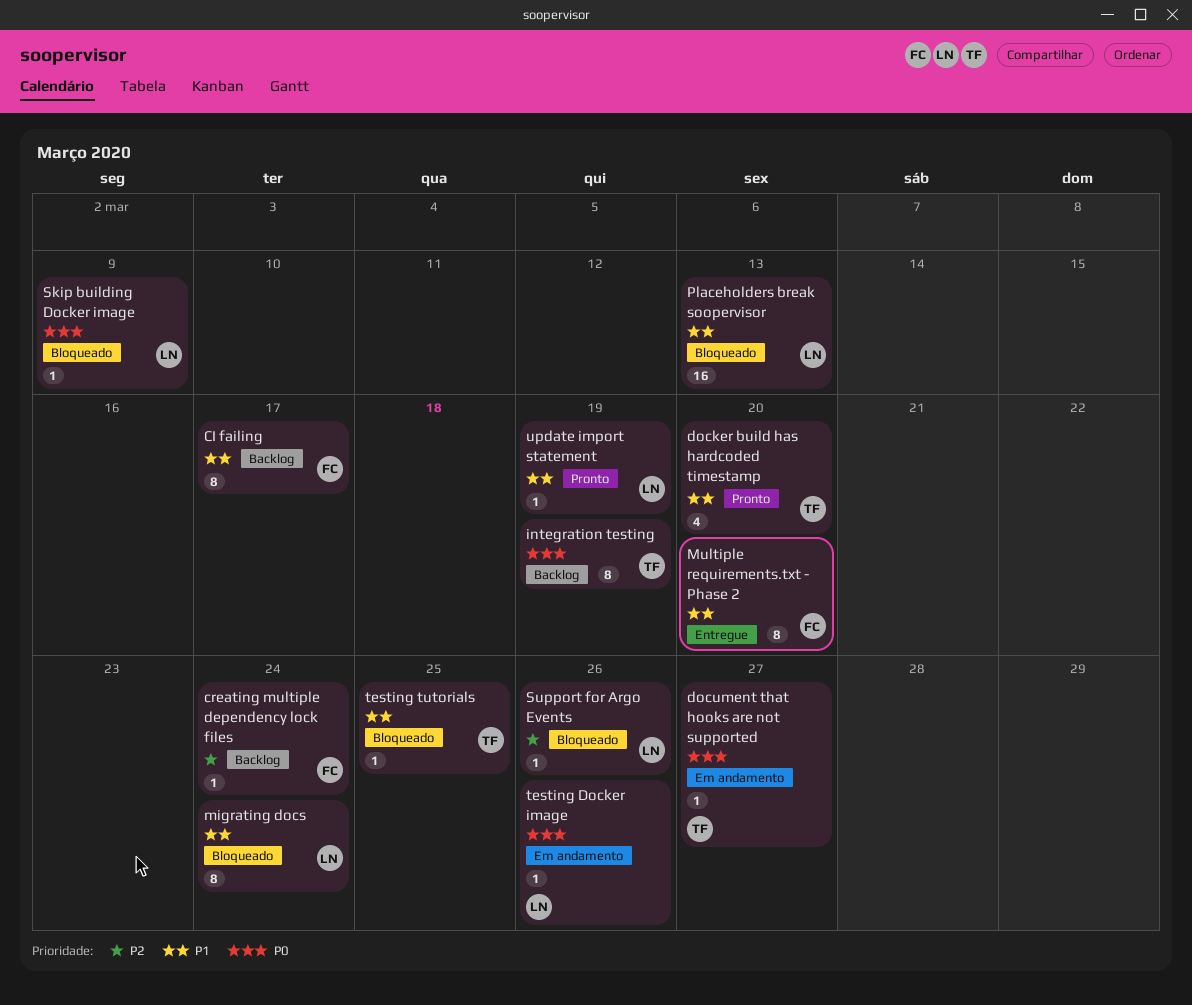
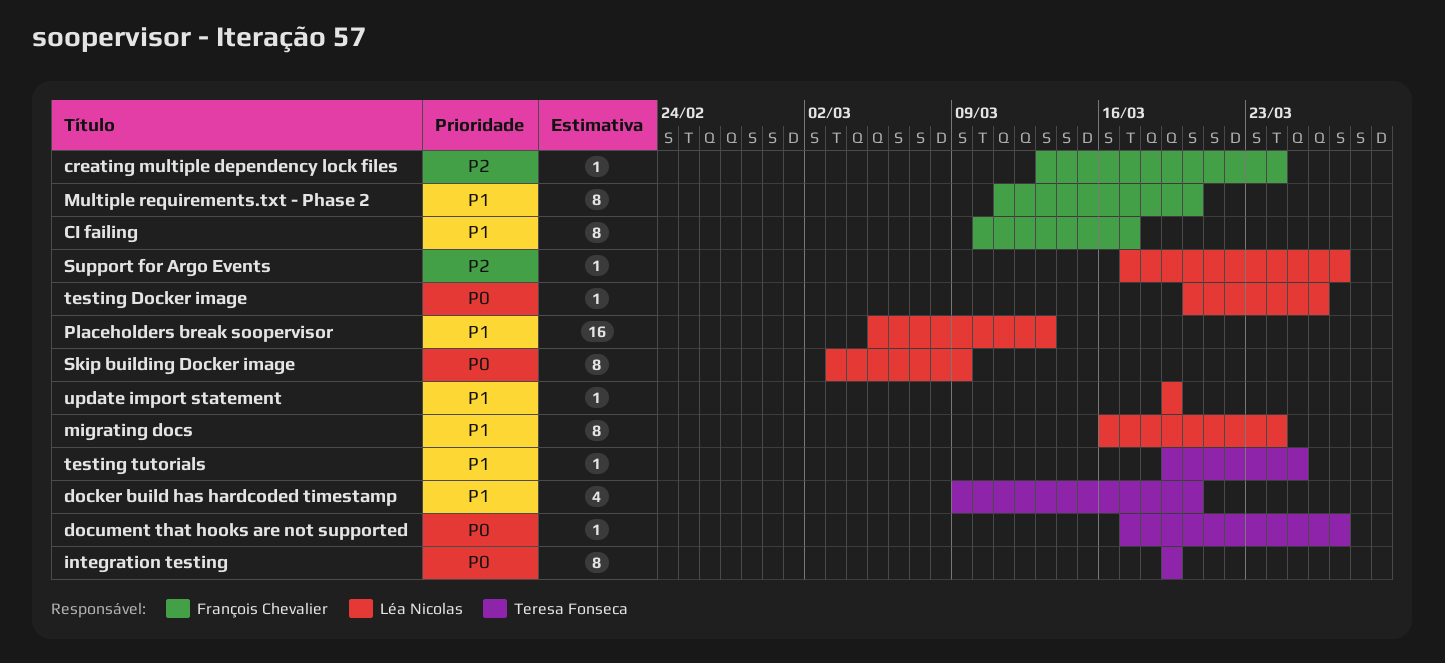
Skip building Docker image, estimate: 1 -> 8
Support for Argo Events, due: Mar 26 -> Mar 27

